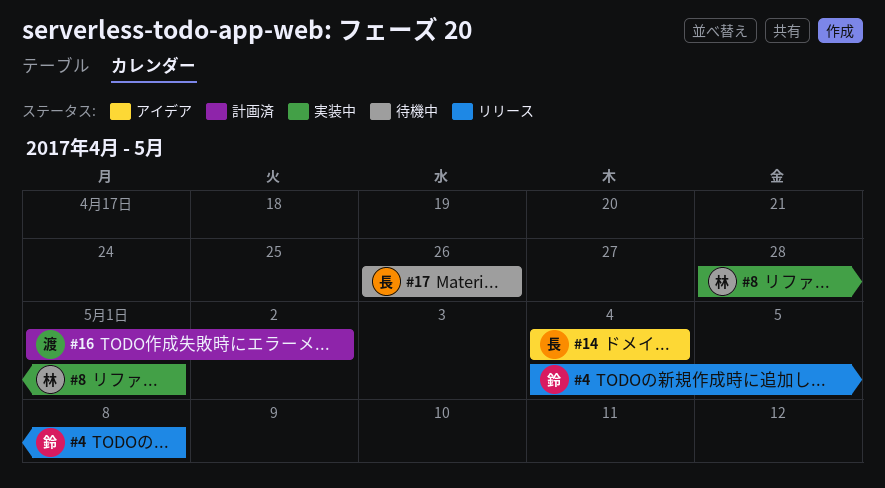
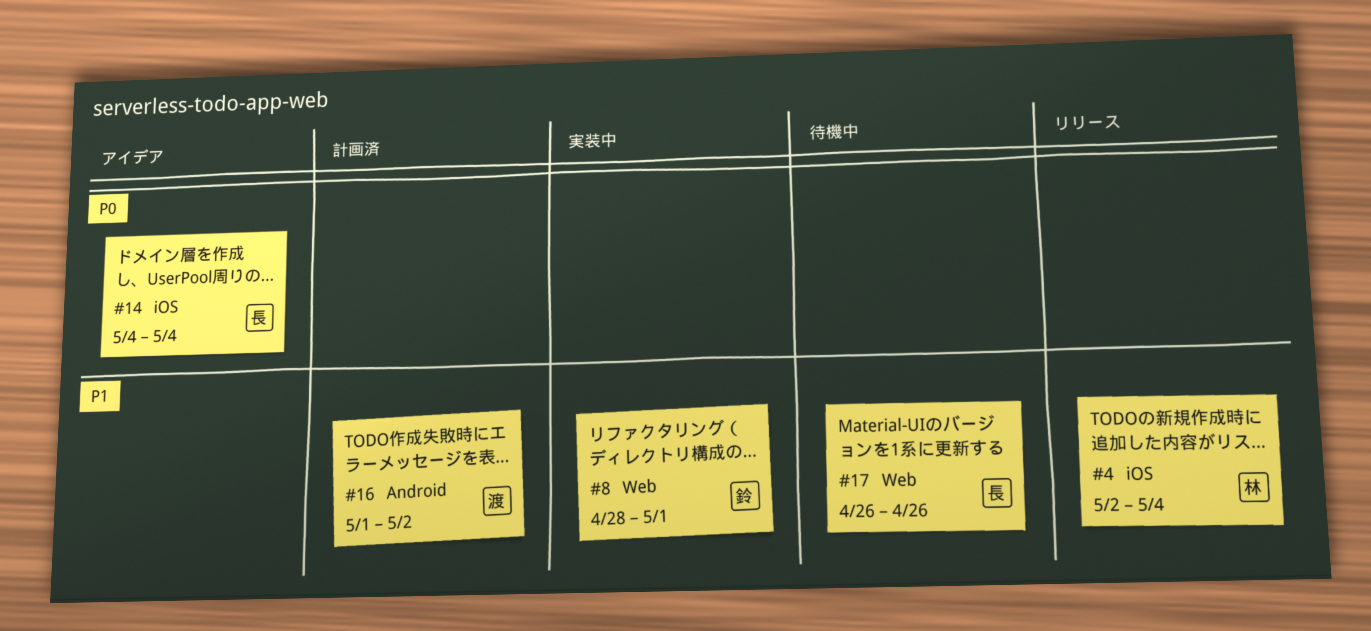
#4, owner: 鈴 -> 林
#4, start: May 4 -> May 2
#4, due: May 8 -> May 4
#8, owner: 林 -> 鈴

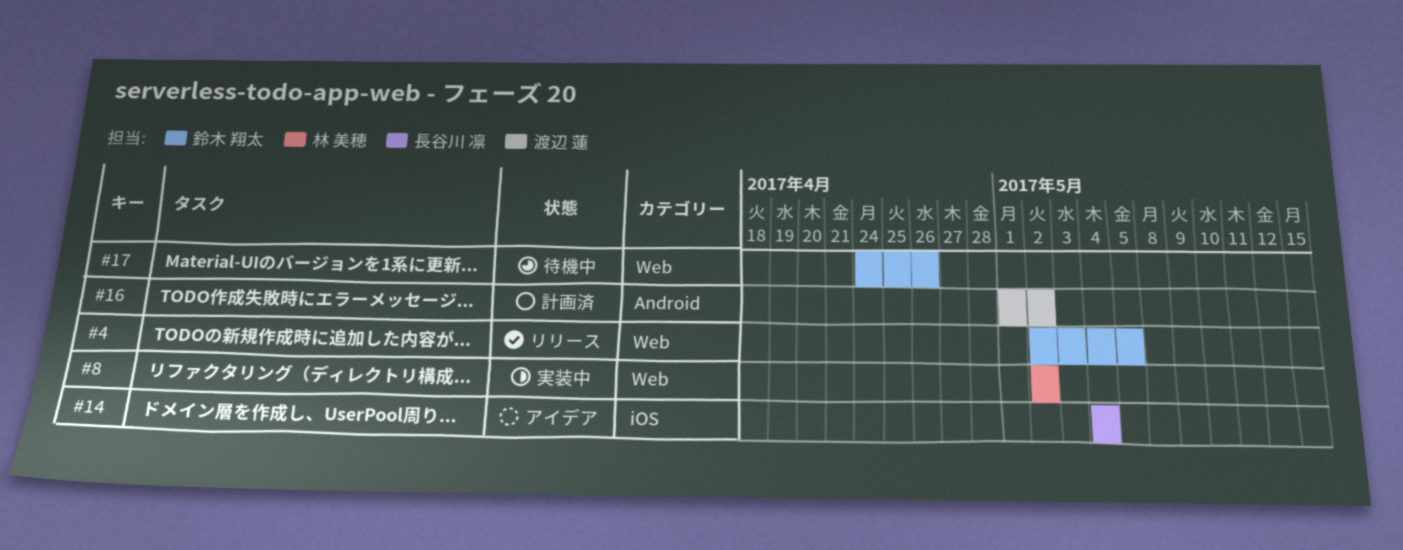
#4, owner: 林 美穂 -> 鈴木 翔太
#4, label: iOS -> Web
#4, due: May 4 -> May 5
#8, owner: 鈴木 翔太 -> 林 美穂
#8, start: Apr 28 -> May 2
#8, due: May 1 -> May 2
#17, owner: 長谷川 凛 -> 鈴木 翔太
#17, start: Apr 26 -> Apr 24

